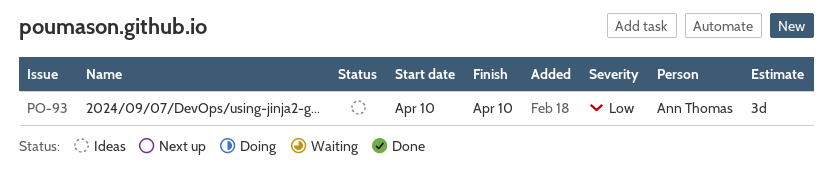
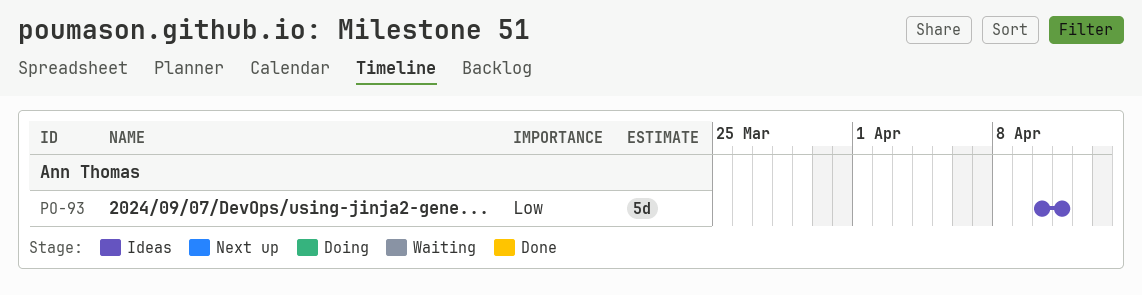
PO-93, estimate: 3d -> 5d
PO-93, due: Apr 10 -> Apr 11

